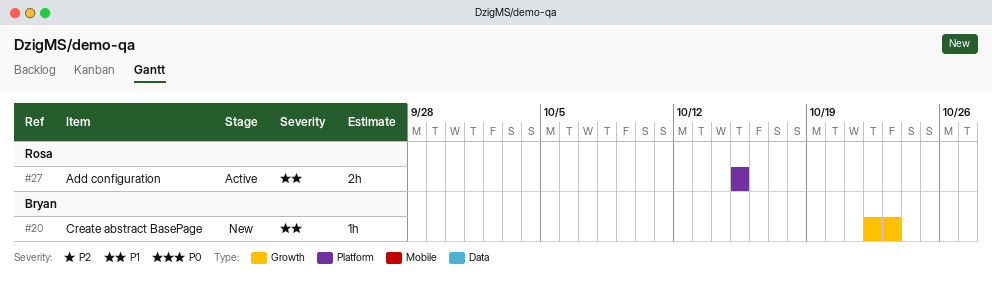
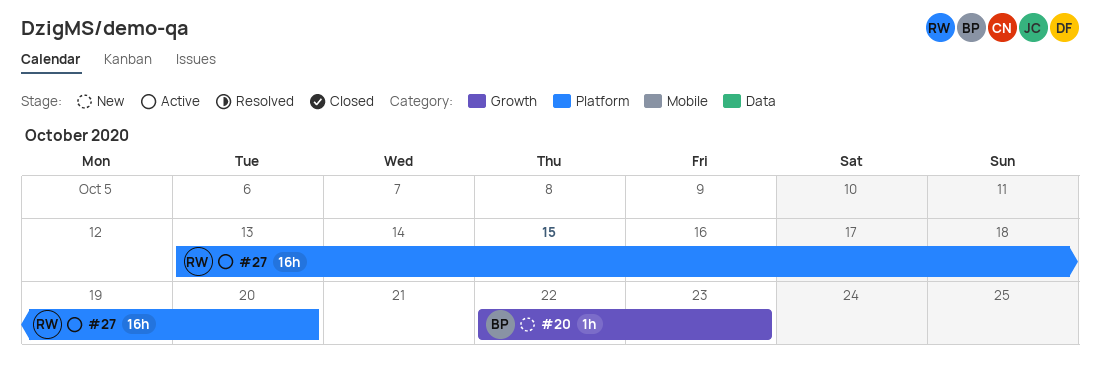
#27, estimate: 2h -> 16h
#27, start: Oct 15 -> Oct 13
#27, due: Oct 15 -> Oct 20

